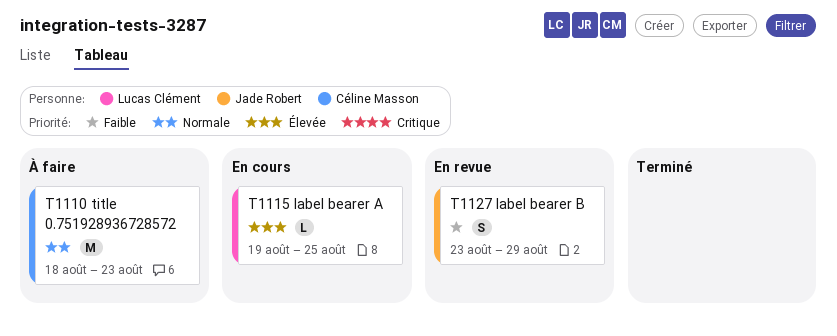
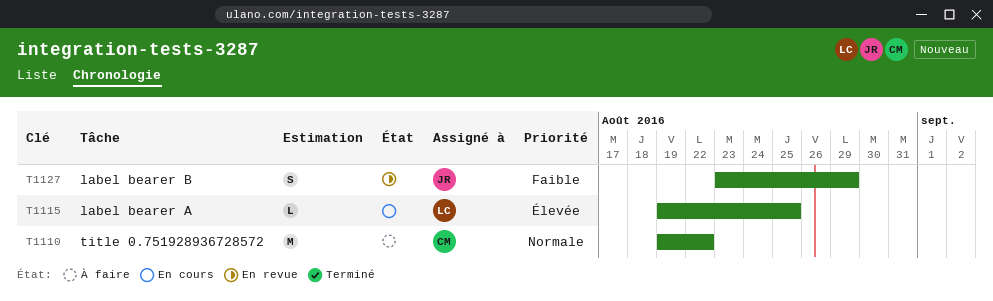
T1110, start: Aug 18 -> Aug 19
T1110, due: Aug 23 -> Aug 22

